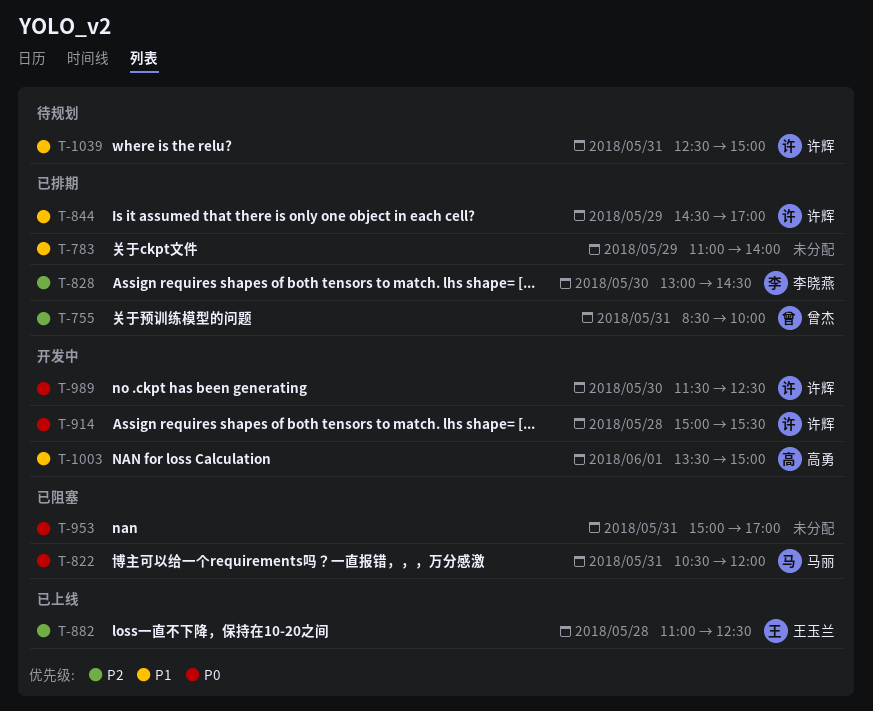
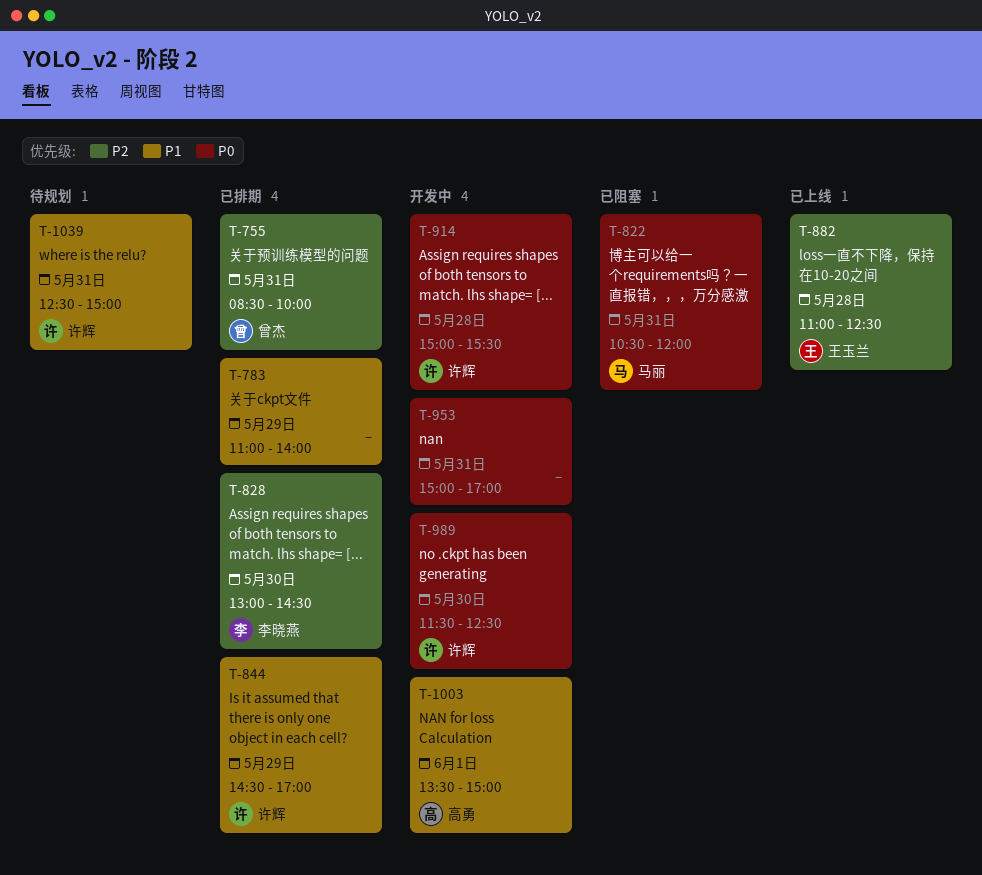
T-953, status: 已阻塞 -> 开发中

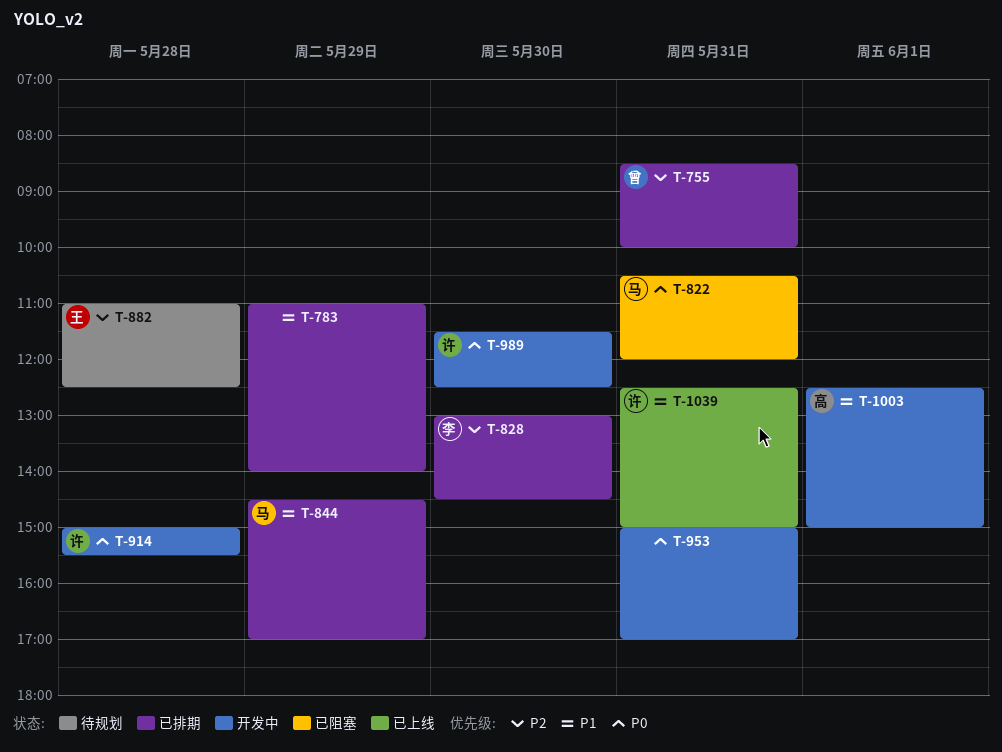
T-844, owner: 许辉 -> 马丽
T-882, status: 已上线 -> 待规划
T-1003, begins: 13:30 -> 12:30
T-1039, status: 待规划 -> 已上线

